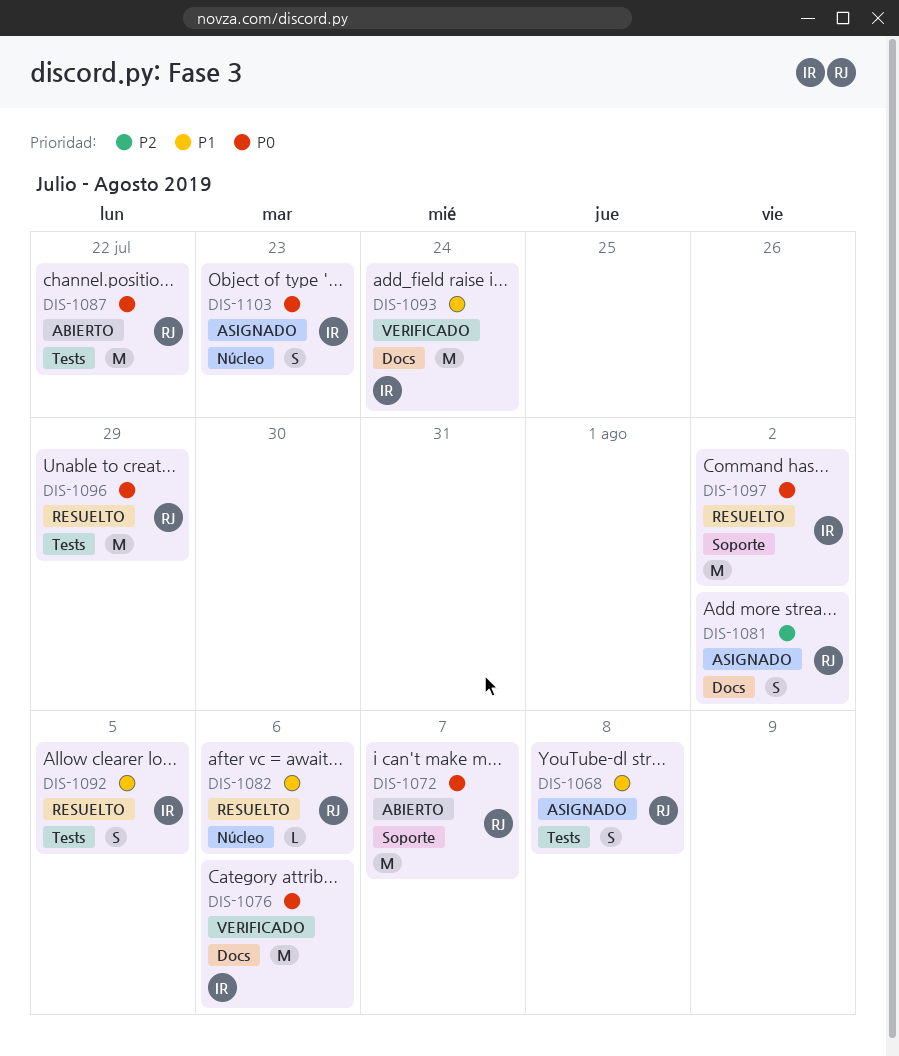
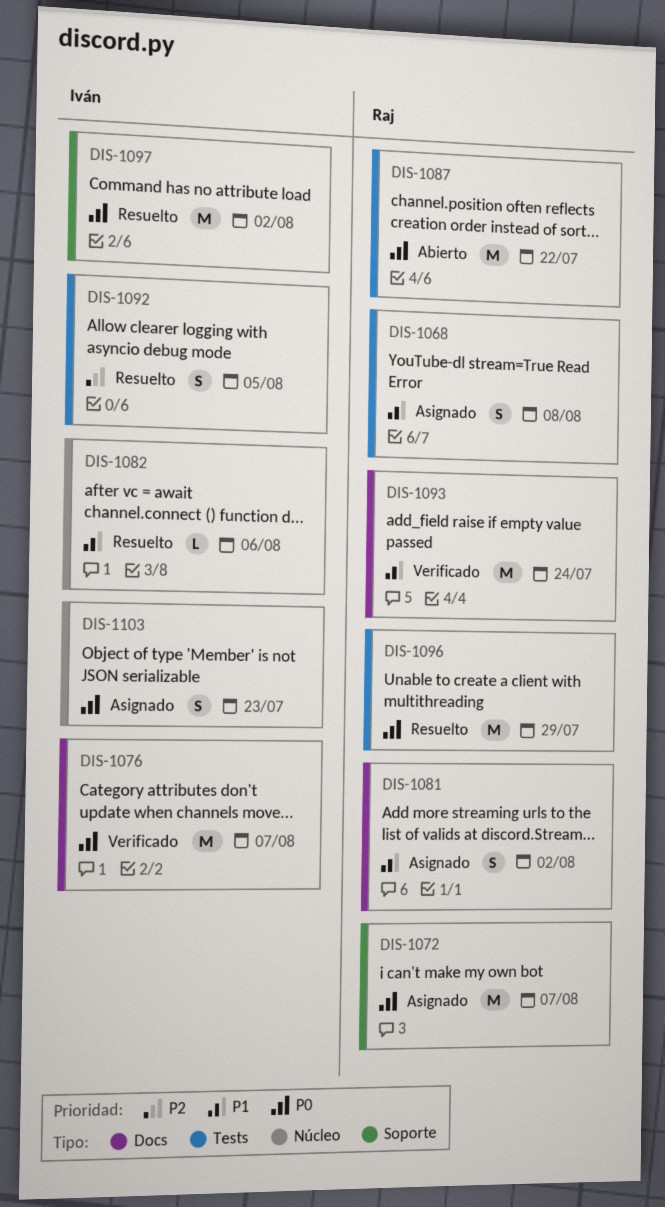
DIS-1072, status: Abierto -> Asignado
DIS-1076, due: Aug 6 -> Aug 7
DIS-1081, priority: P2 -> P1
DIS-1082, owner: Raj -> Iván
DIS-1092, priority: P1 -> P2
DIS-1093, owner: Iván -> Raj

